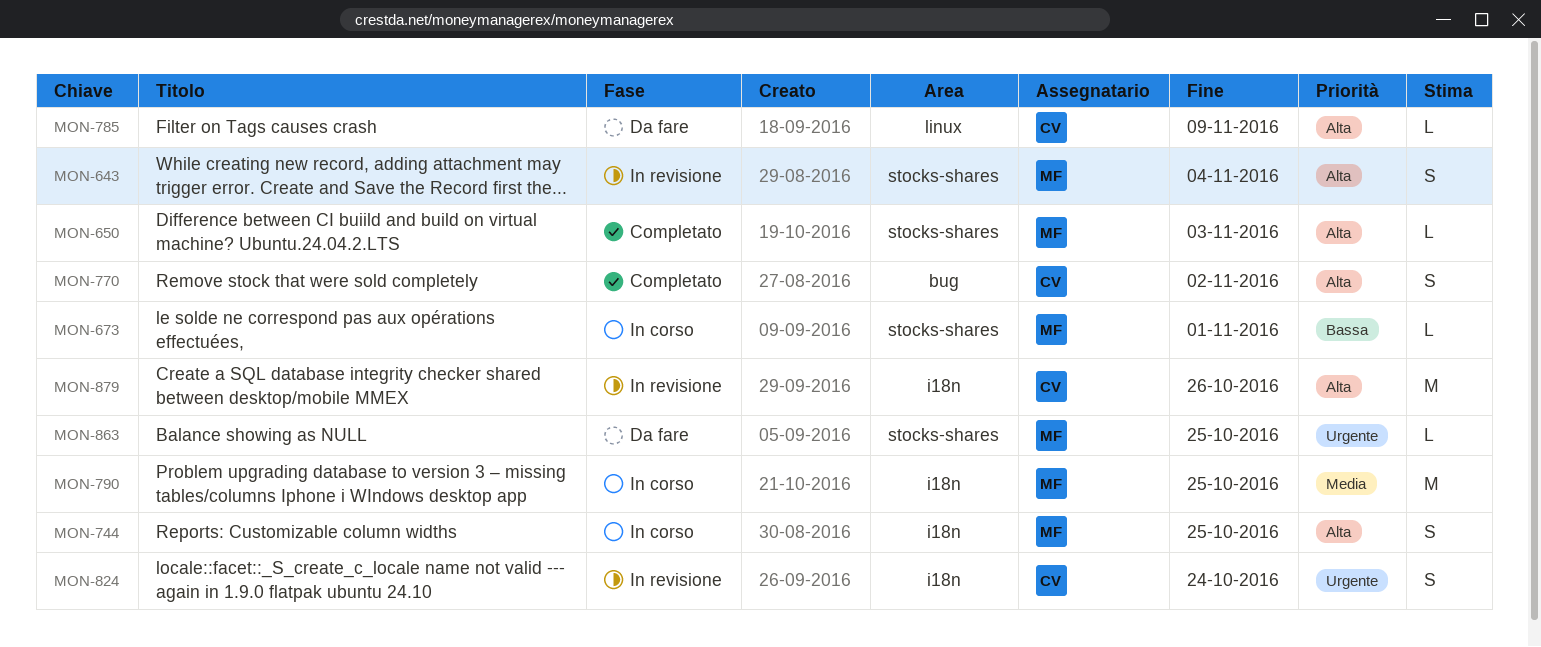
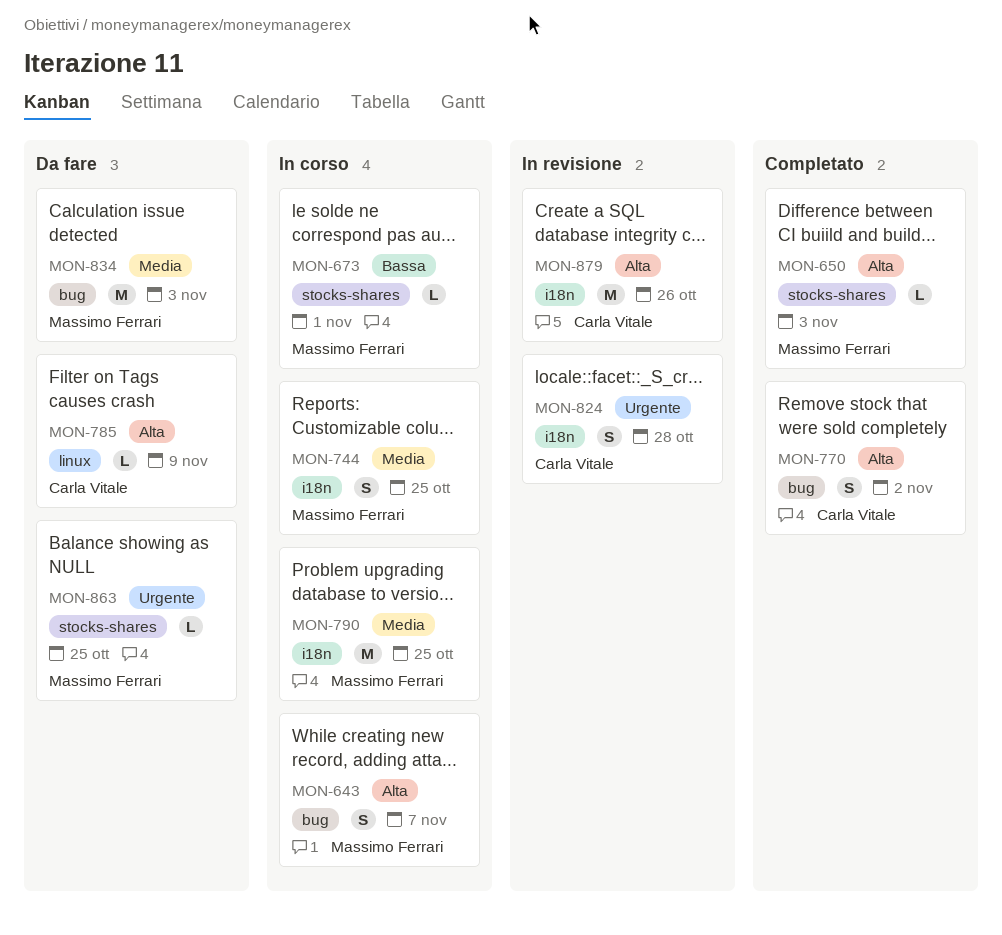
MON-643, status: In revisione -> In corso
MON-643, label: stocks-shares -> bug
MON-643, due: Nov 4 -> Nov 7
MON-744, priority: Alta -> Media
MON-824, due: Oct 24 -> Oct 28
MON-834: none -> present

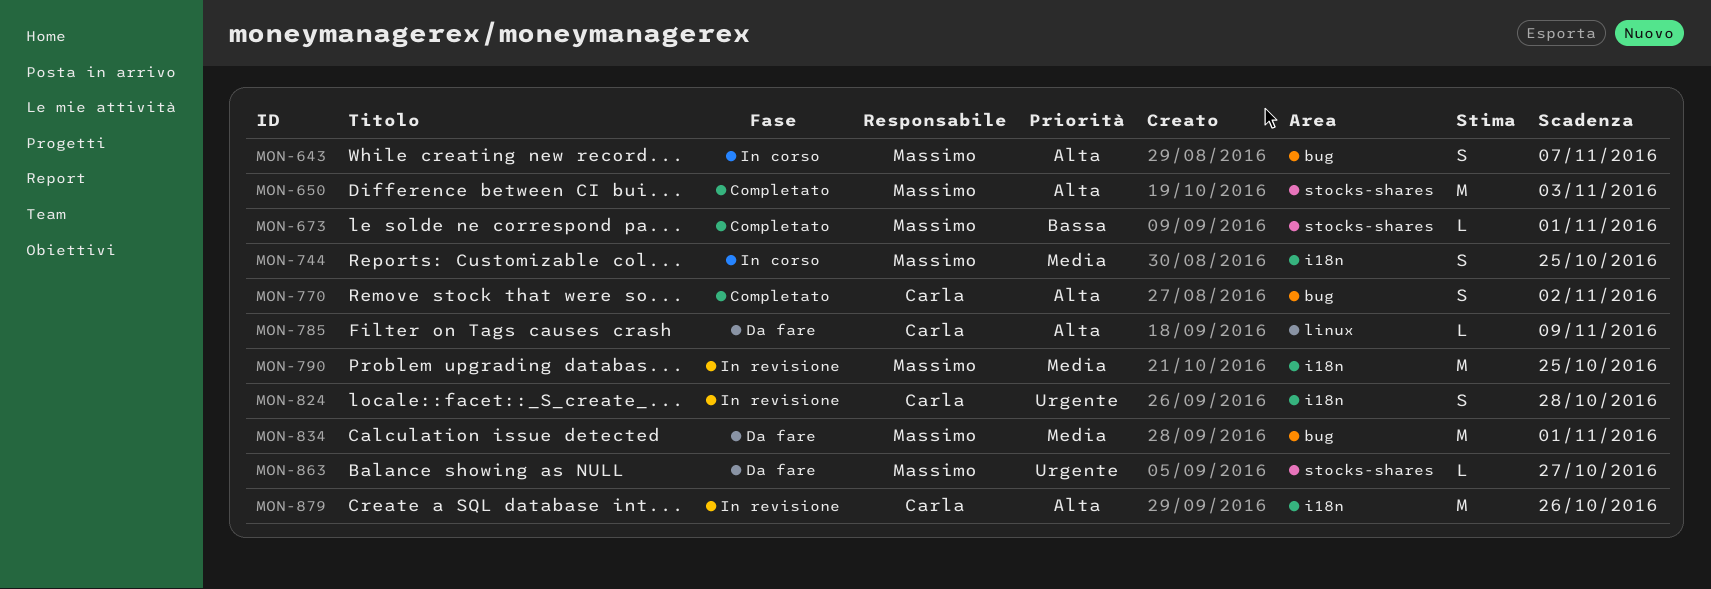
MON-650, estimate: L -> M
MON-673, status: In corso -> Completato
MON-790, status: In corso -> In revisione
MON-834, due: Nov 3 -> Nov 1
MON-863, due: Oct 25 -> Oct 27

